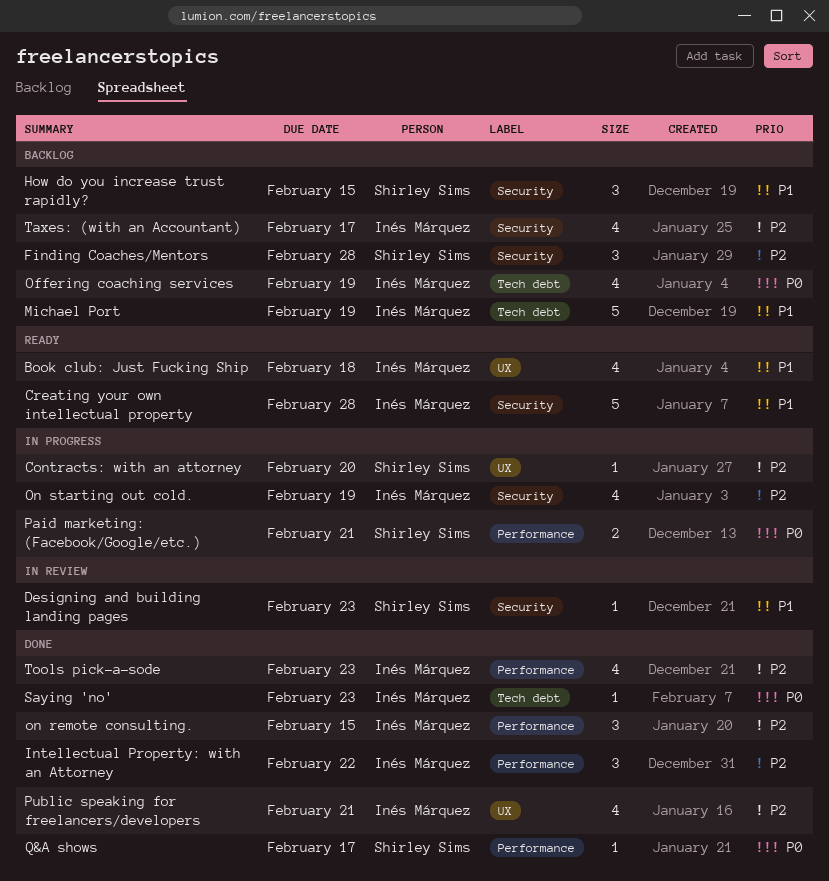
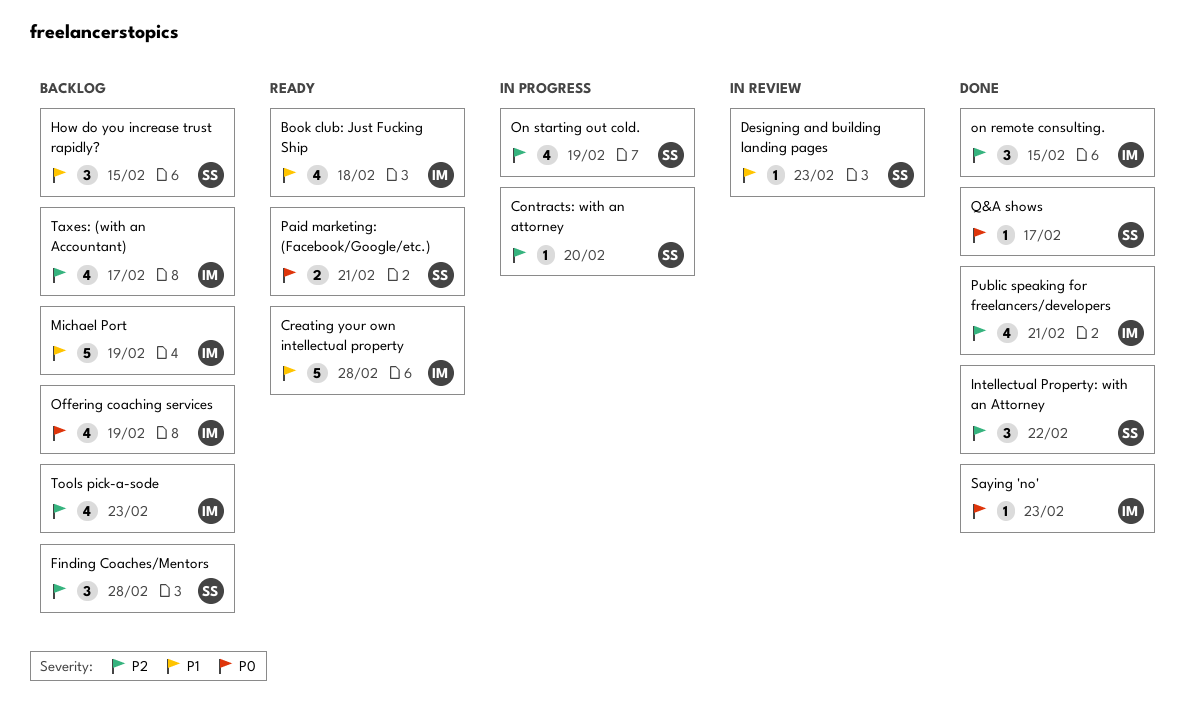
Intellectual Property: with an Attorney, owner: Inés Márquez -> Shirley Sims
On starting out cold., owner: Inés Márquez -> Shirley Sims
Paid marketing: (Facebook/Google/etc.), status: In progress -> Ready
Tools pick-a-sode, status: Done -> Backlog

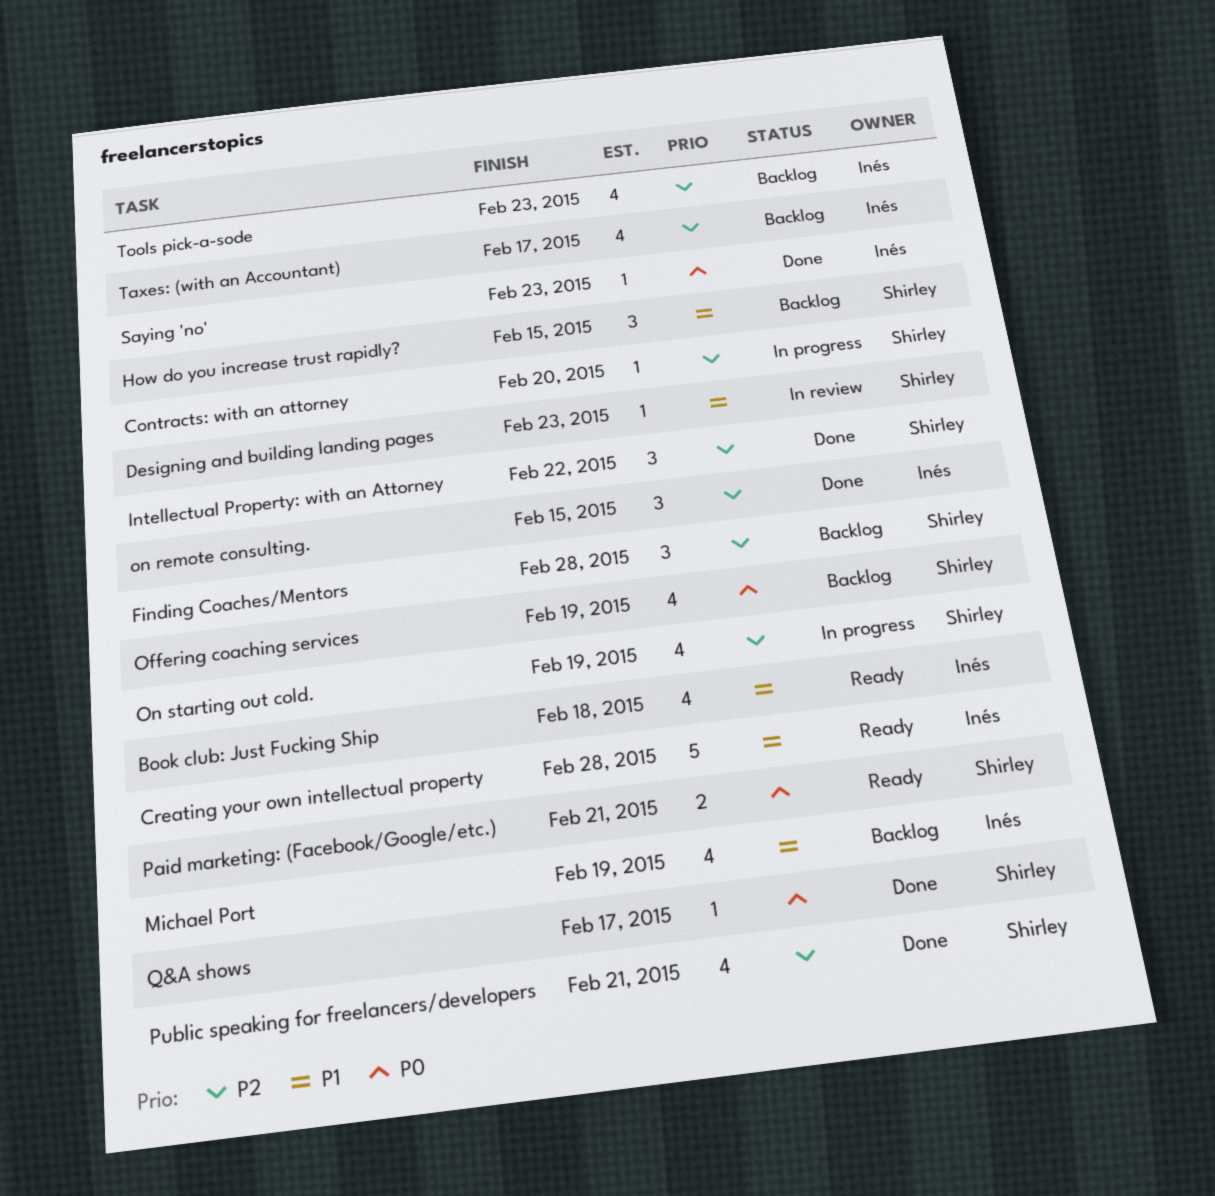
Michael Port, estimate: 5 -> 4
Offering coaching services, owner: Inés -> Shirley
Public speaking for freelancers/developers, owner: Inés -> Shirley

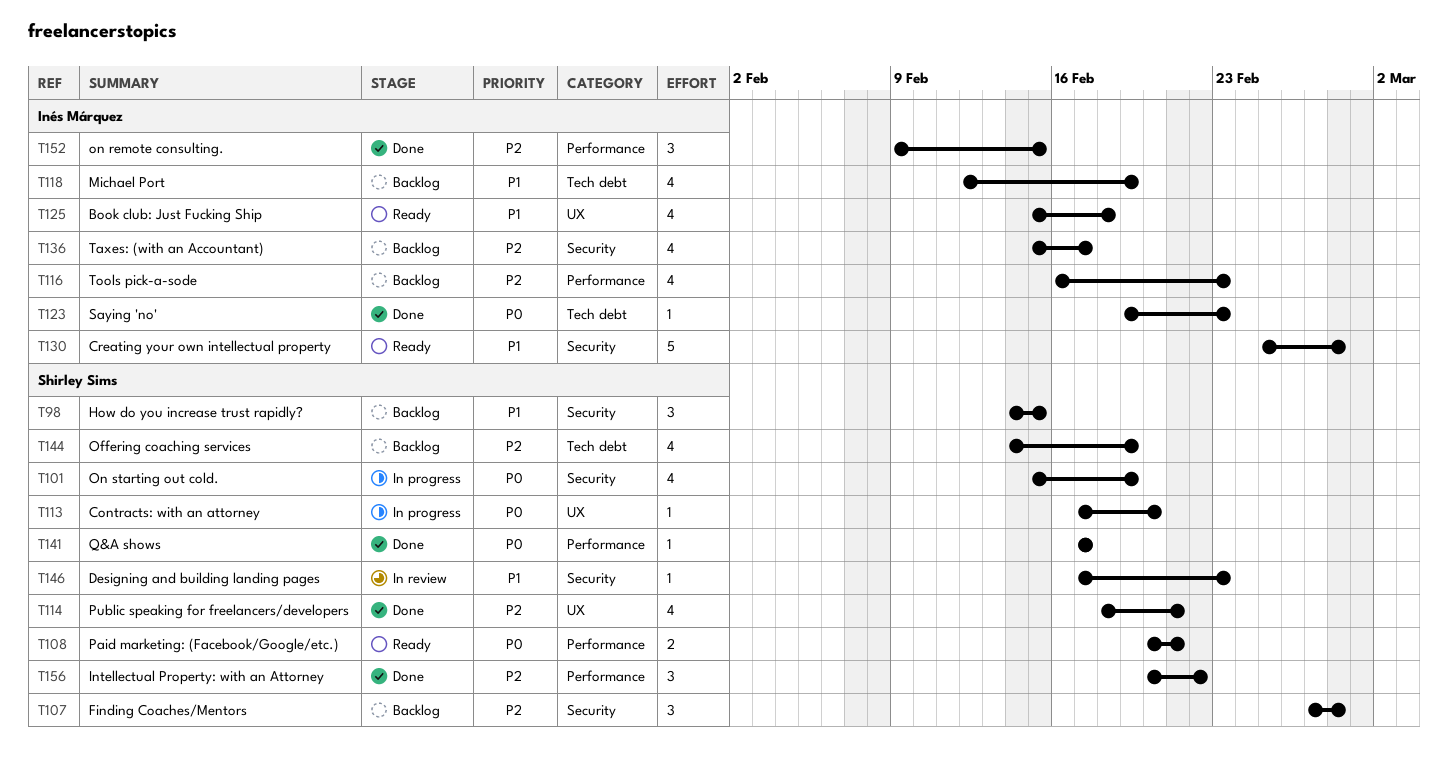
Contracts: with an attorney, priority: P2 -> P0
Offering coaching services, priority: P0 -> P2
On starting out cold., priority: P2 -> P0

